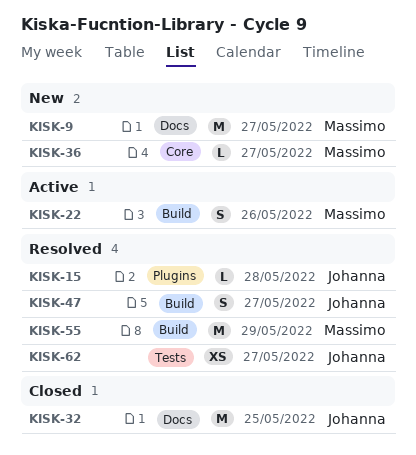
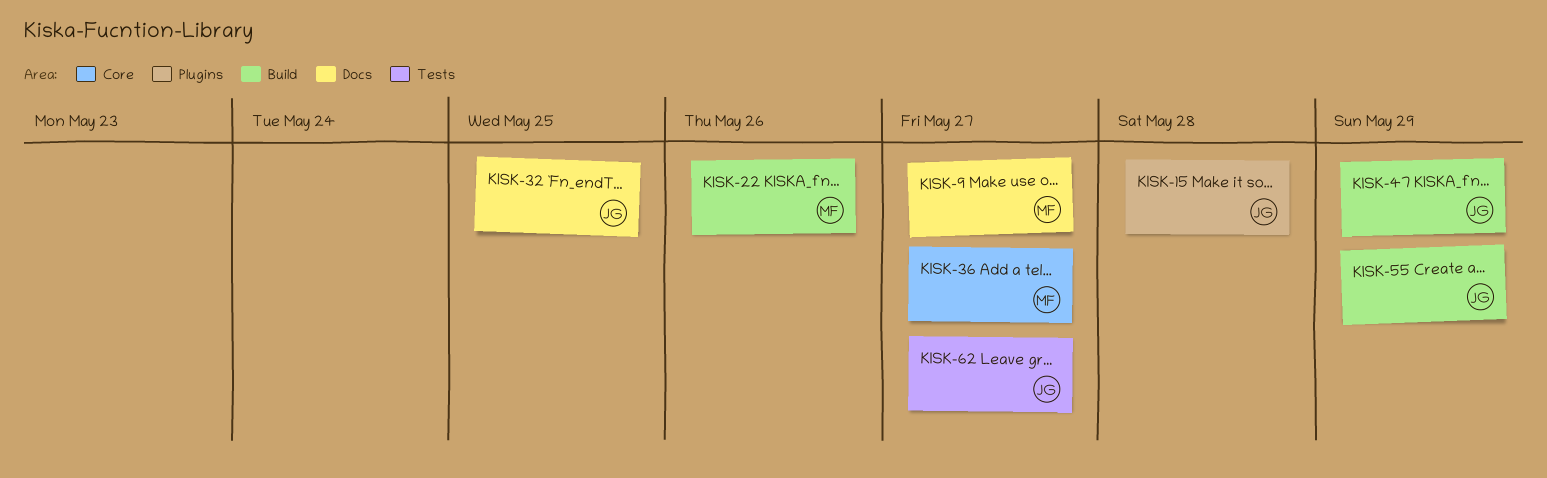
KISK-47, due: May 27 -> May 29
KISK-55, owner: Massimo -> Johanna

